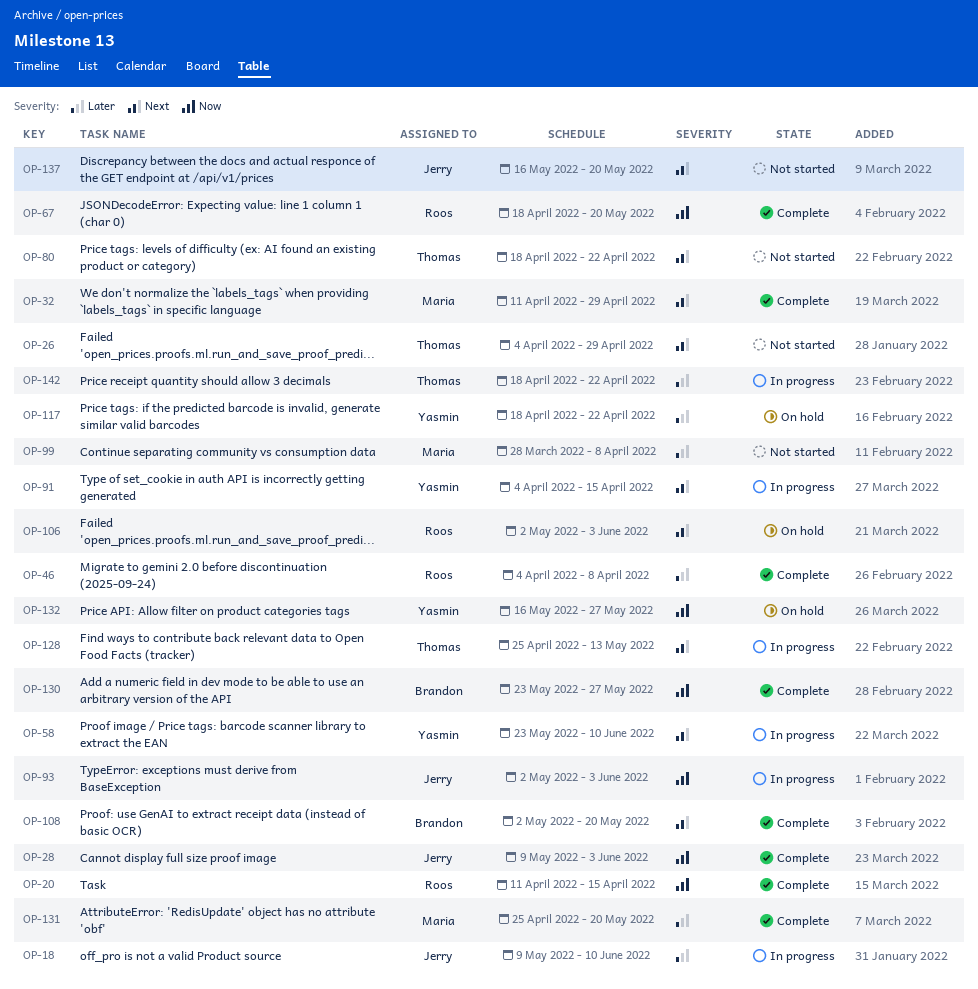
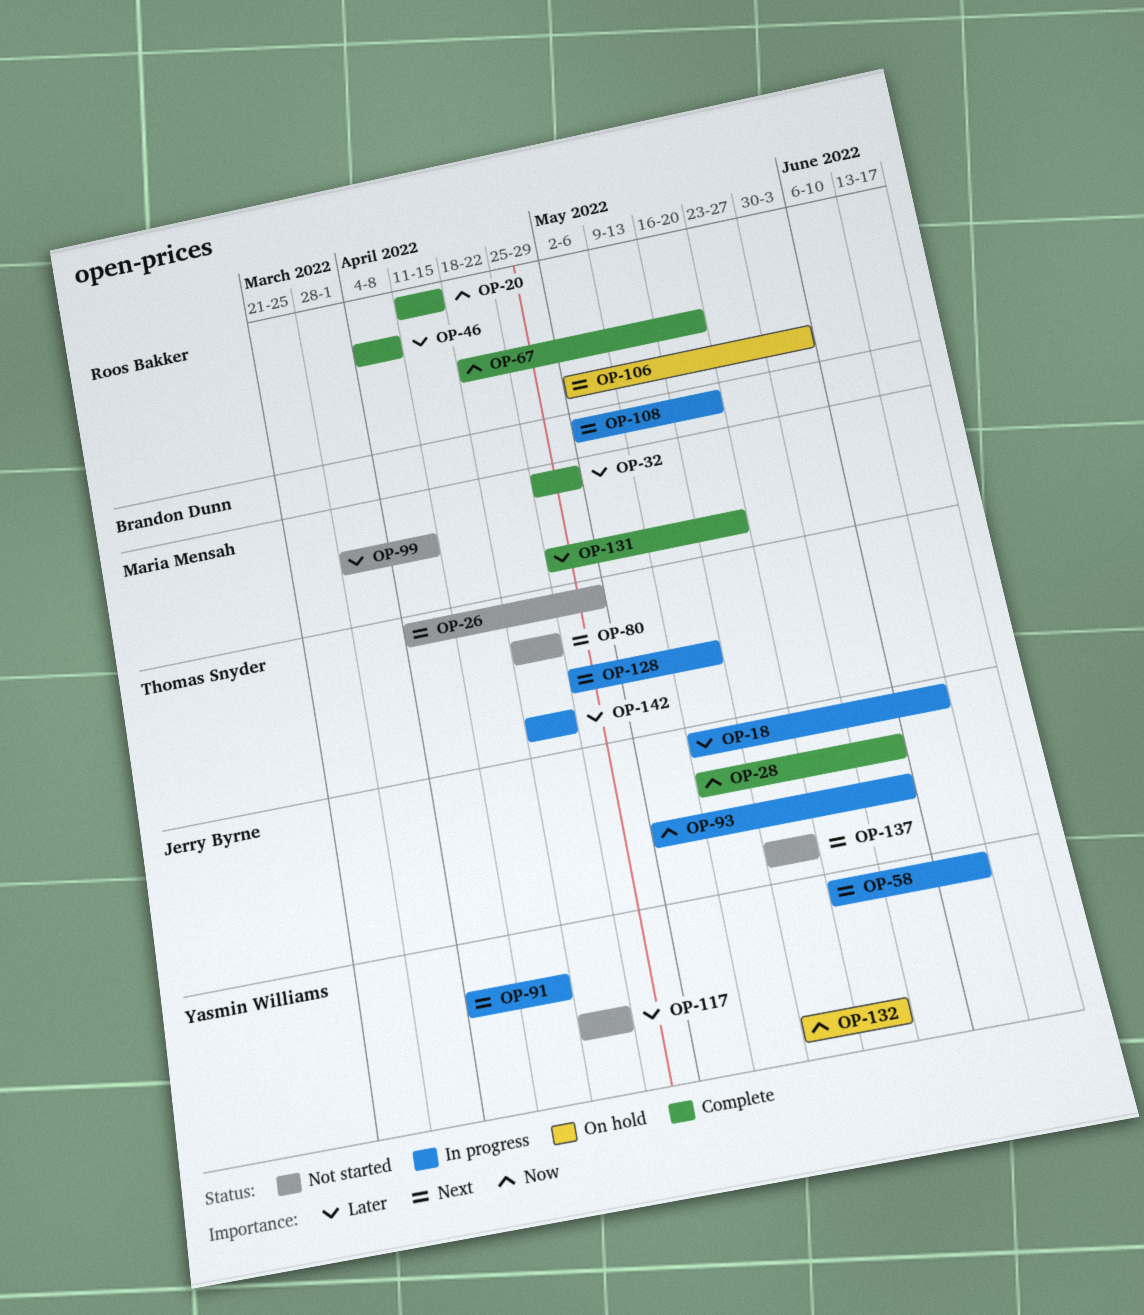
OP-32, priority: Next -> Later
OP-32, start: Apr 11 -> Apr 25
OP-108, status: Complete -> In progress
OP-117, status: On hold -> Not started
OP-130: present -> none

